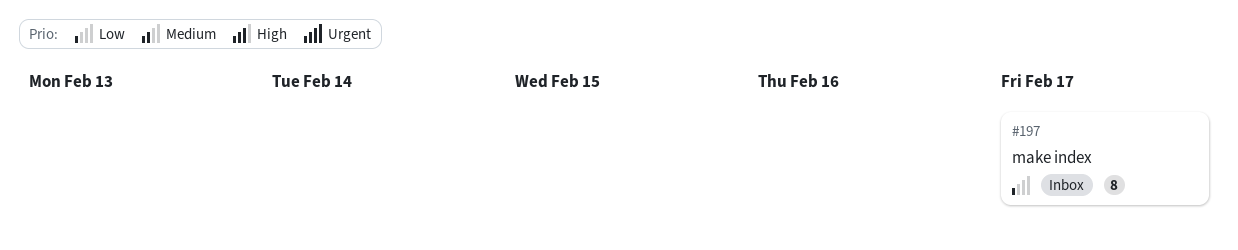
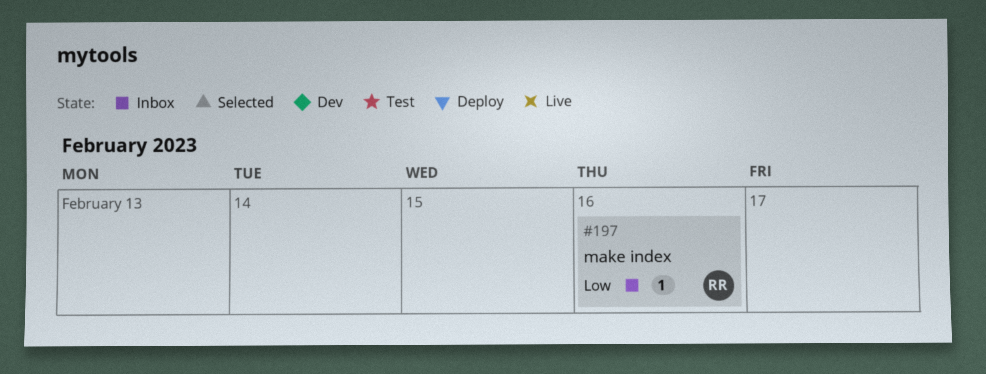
#197, estimate: 8 -> 1
#197, due: Feb 17 -> Feb 16

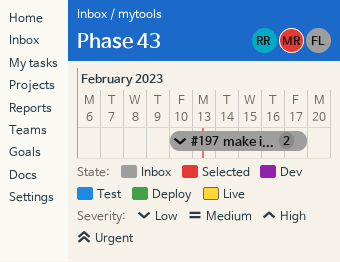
#197, estimate: 1 -> 2
#197, due: Feb 16 -> Feb 17

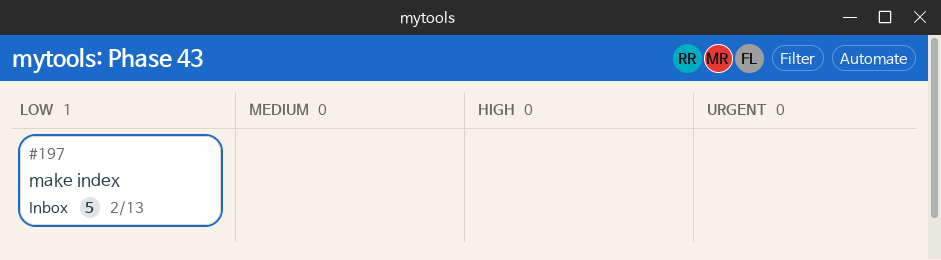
#197, estimate: 2 -> 5
#197, due: Feb 17 -> Feb 13

